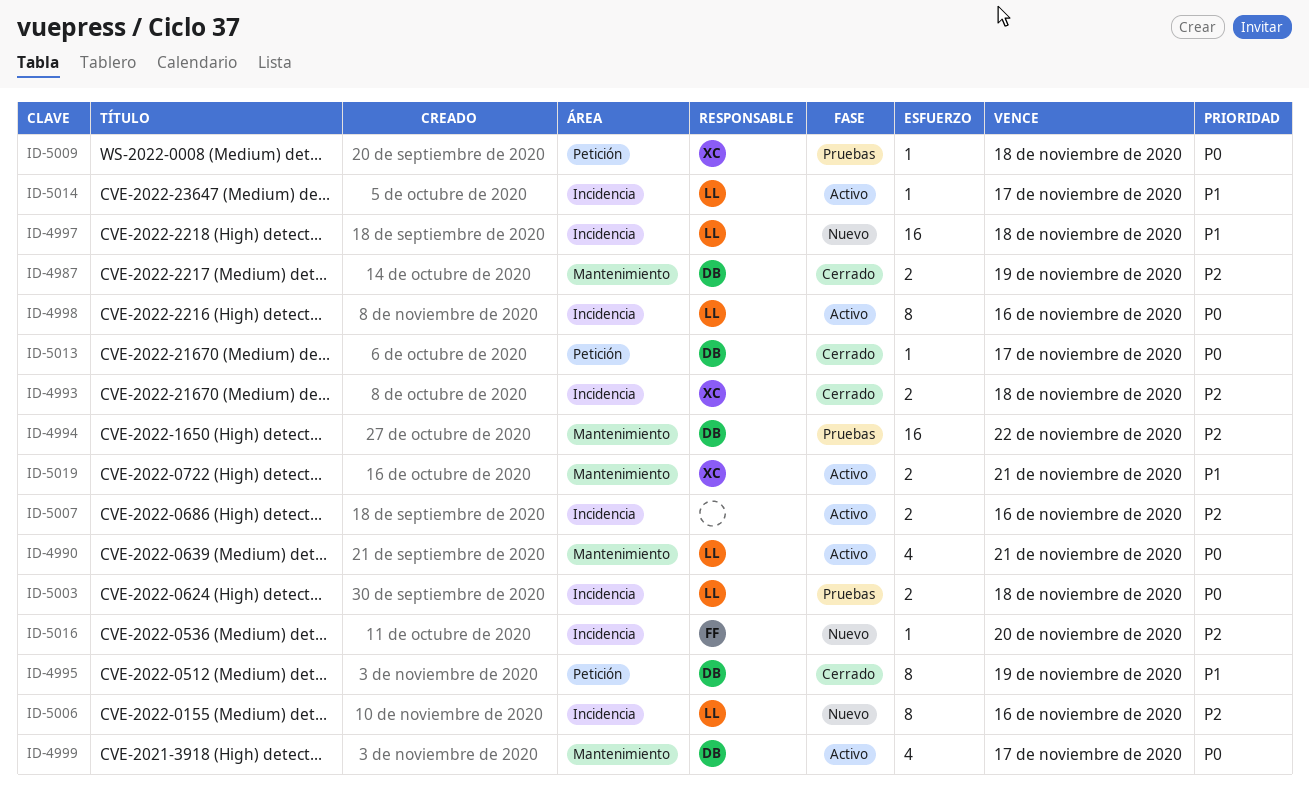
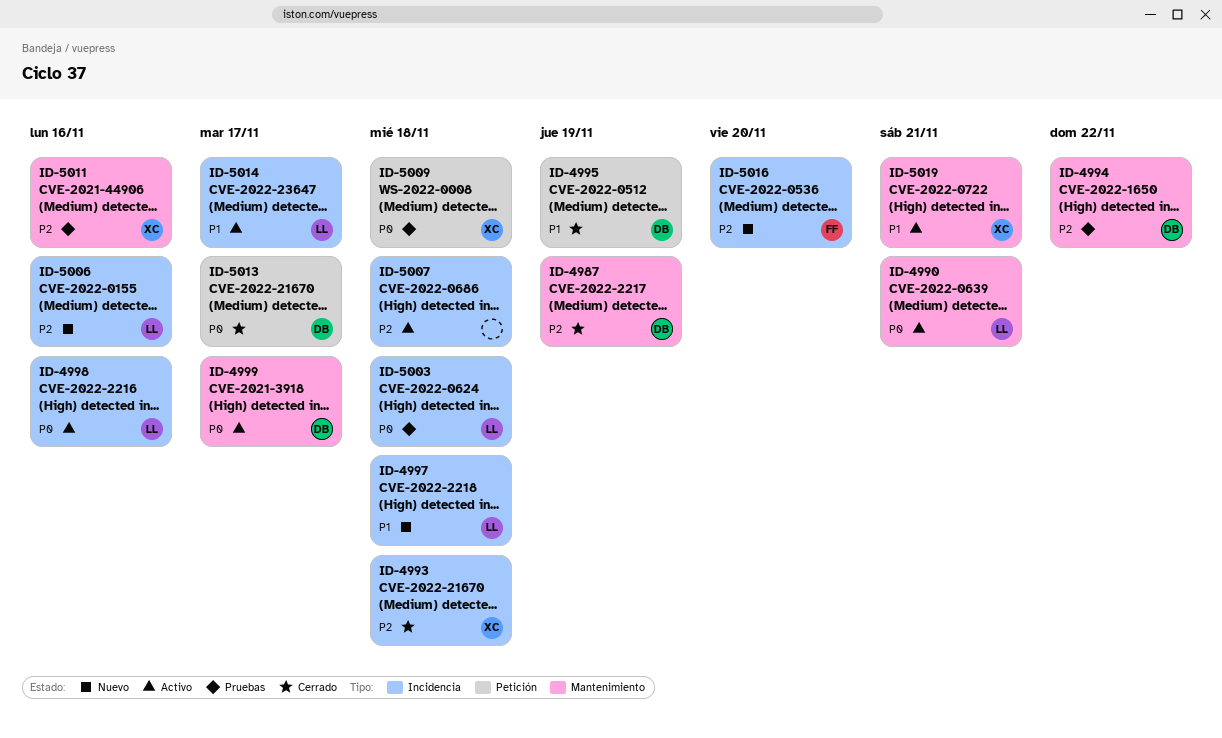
ID-5007, due: Nov 16 -> Nov 18
ID-5011: none -> present

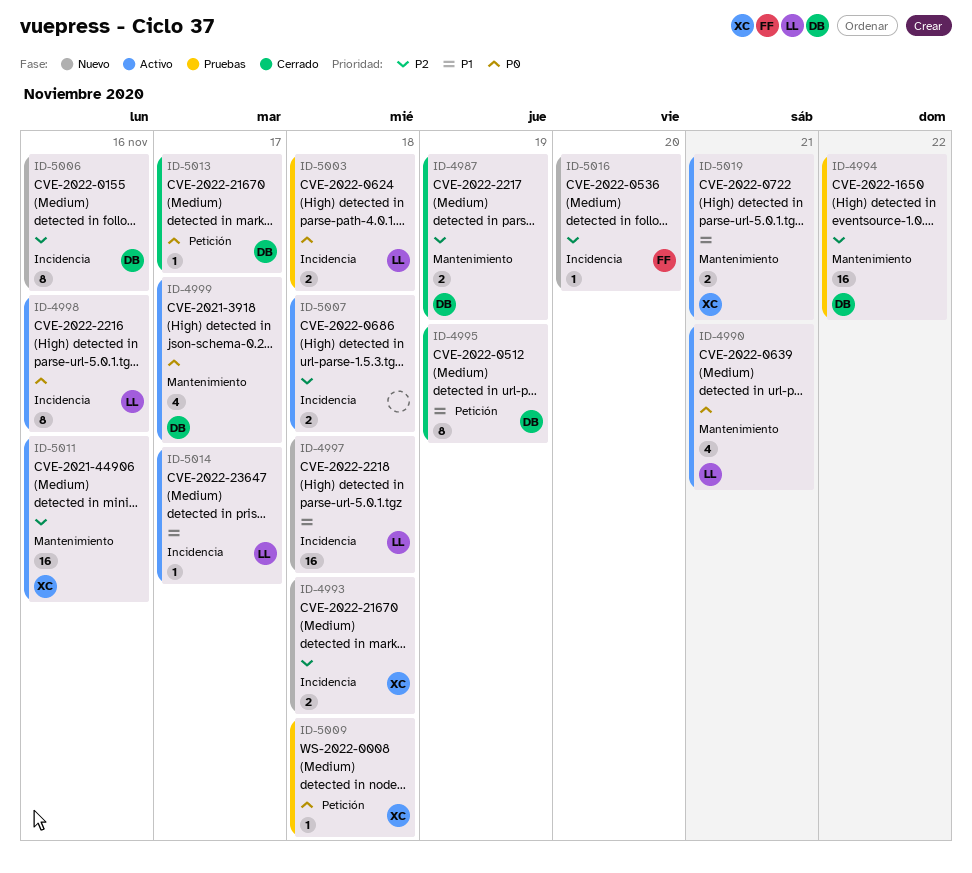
ID-4993, status: Cerrado -> Nuevo
ID-5006, owner: LL -> DB
ID-5011, status: Pruebas -> Activo

